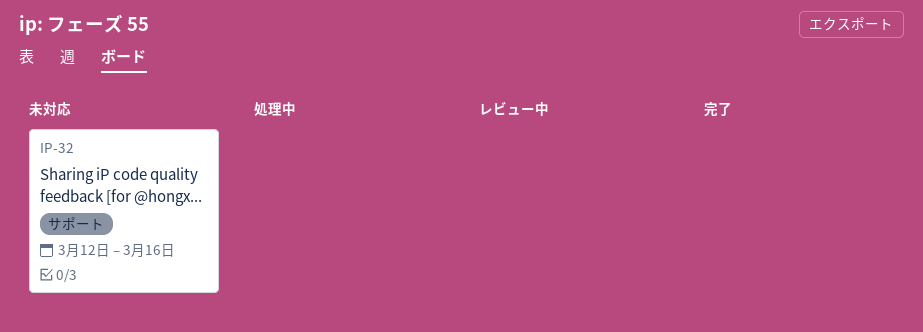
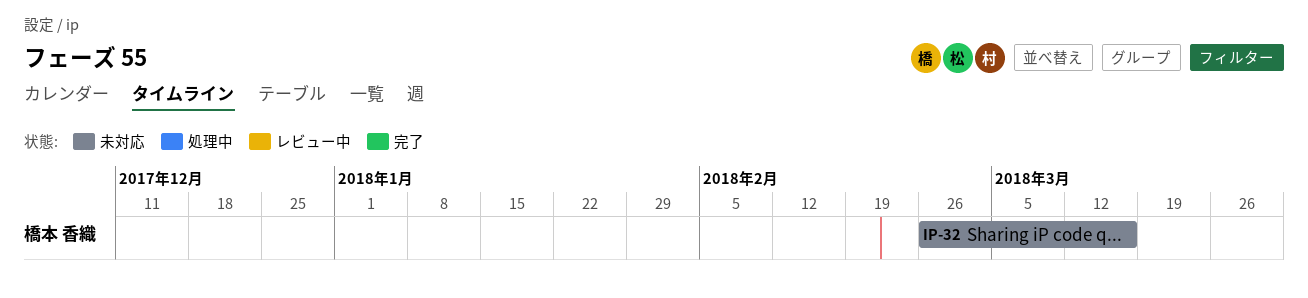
IP-32, start: Mar 12 -> Feb 26

